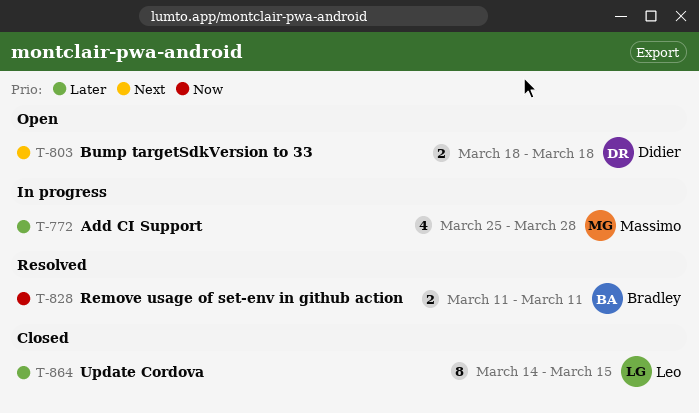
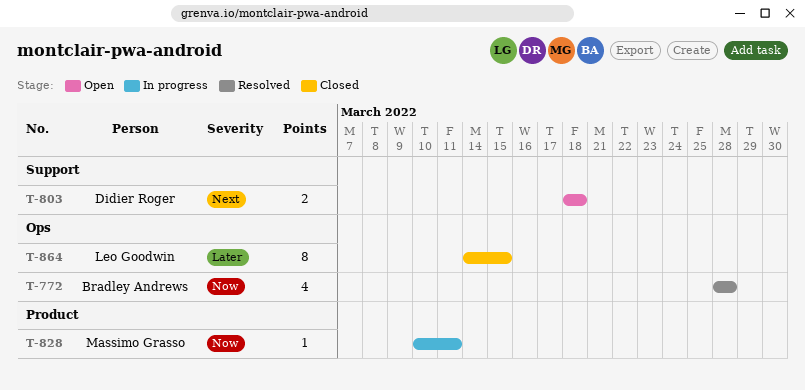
T-772, status: In progress -> Resolved
T-772, owner: Massimo Grasso -> Bradley Andrews
T-772, priority: Later -> Now
T-772, start: Mar 25 -> Mar 28
T-828, status: Resolved -> In progress
T-828, owner: Bradley Andrews -> Massimo Grasso
T-828, estimate: 2 -> 1
T-828, start: Mar 11 -> Mar 10

